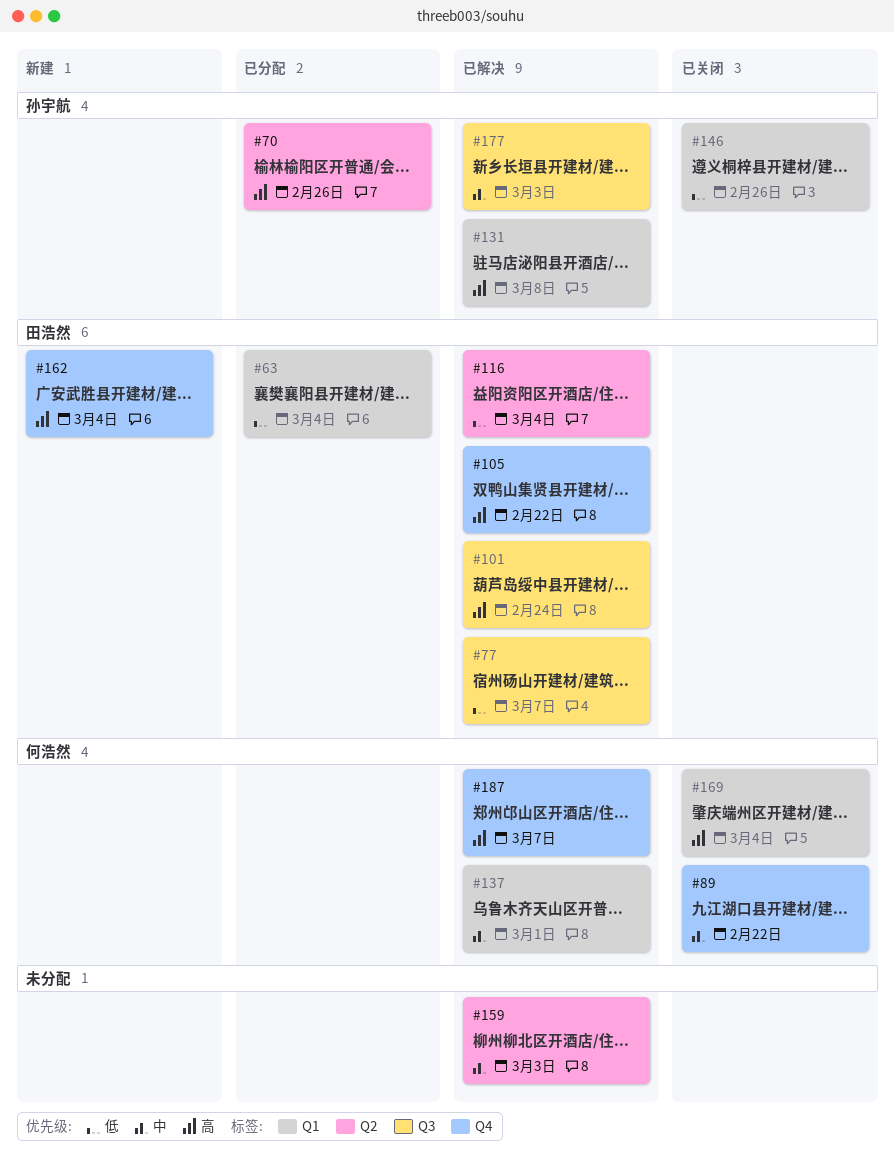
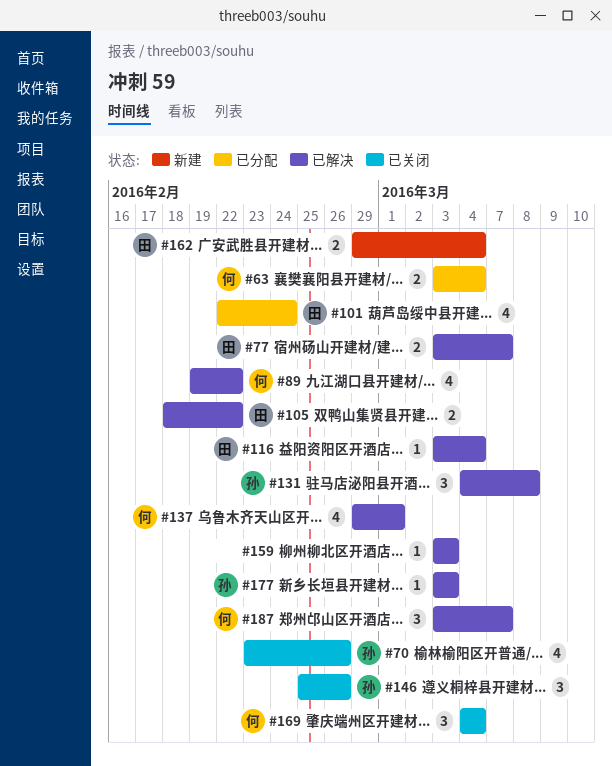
#63, owner: 田浩然 -> 何浩然
#70, status: 已分配 -> 已关闭
#89, status: 已关闭 -> 已解决
#101, status: 已解决 -> 已分配

